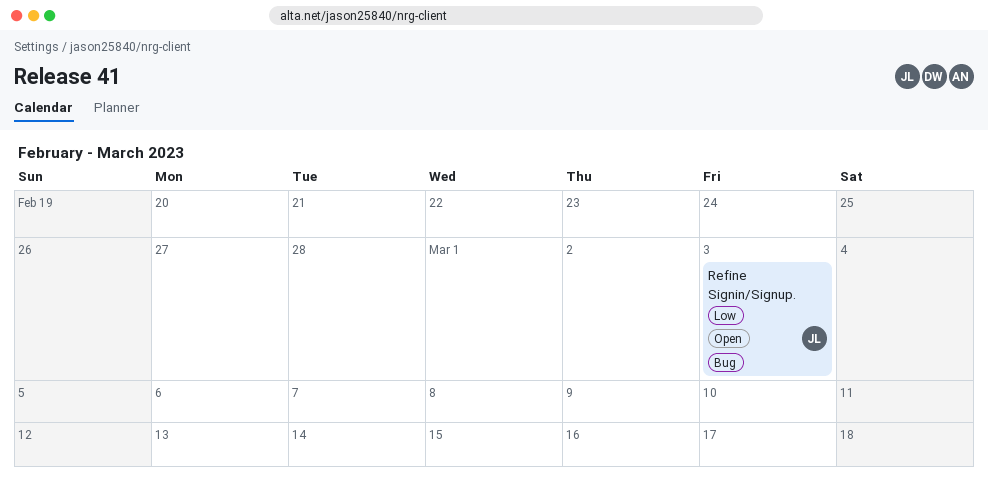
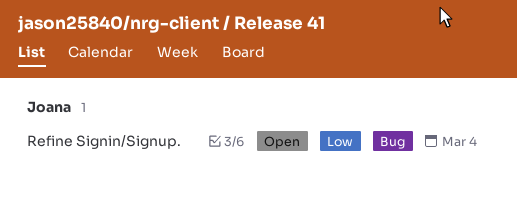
Refine Signin/Signup., due: Mar 3 -> Mar 4

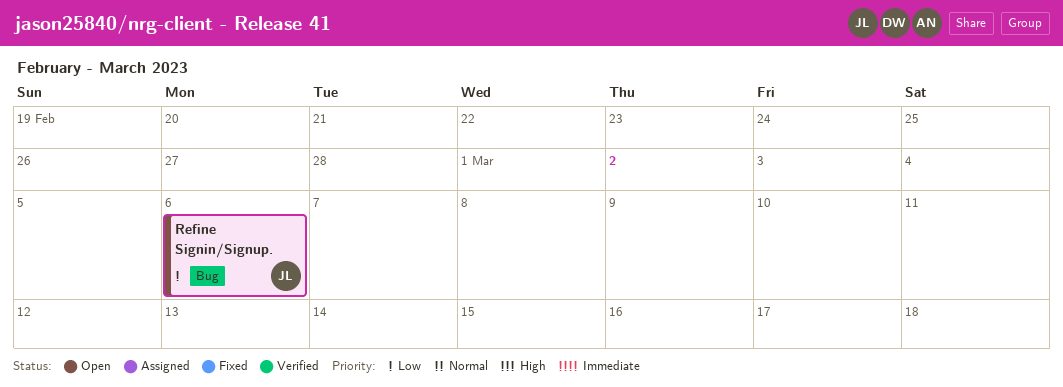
Refine Signin/Signup., due: Mar 4 -> Mar 6

